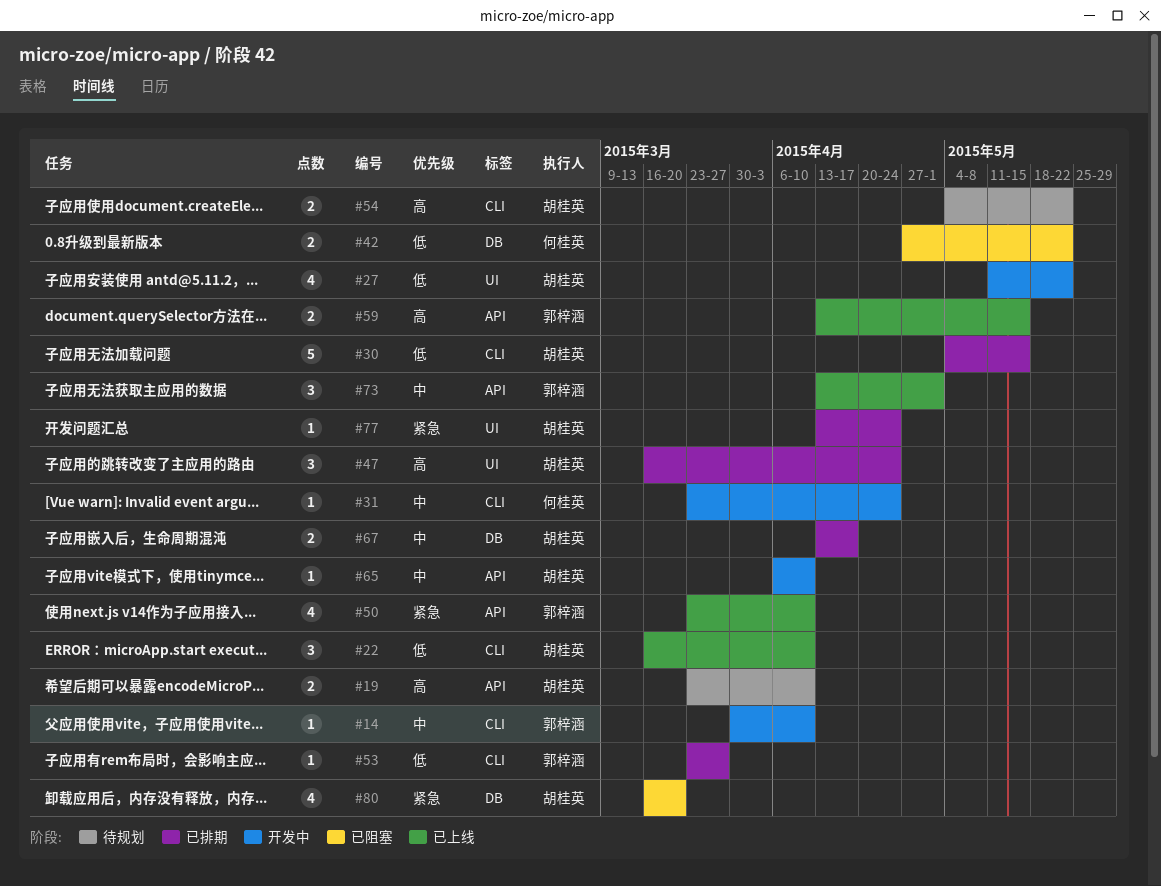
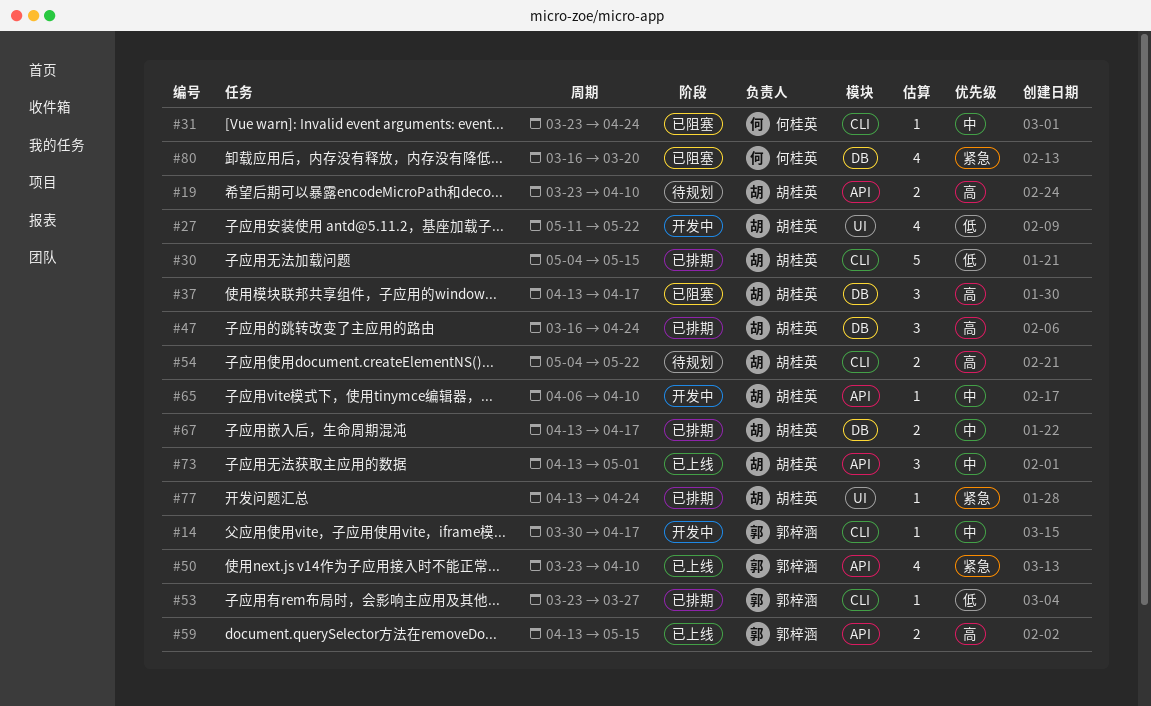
#14, due: Apr 10 -> Apr 17
#22: present -> none
#31, status: 开发中 -> 已阻塞
#37: none -> present
#42: present -> none
#47, label: UI -> DB
#73, owner: 郭梓涵 -> 胡桂英
#80, owner: 胡桂英 -> 何桂英

